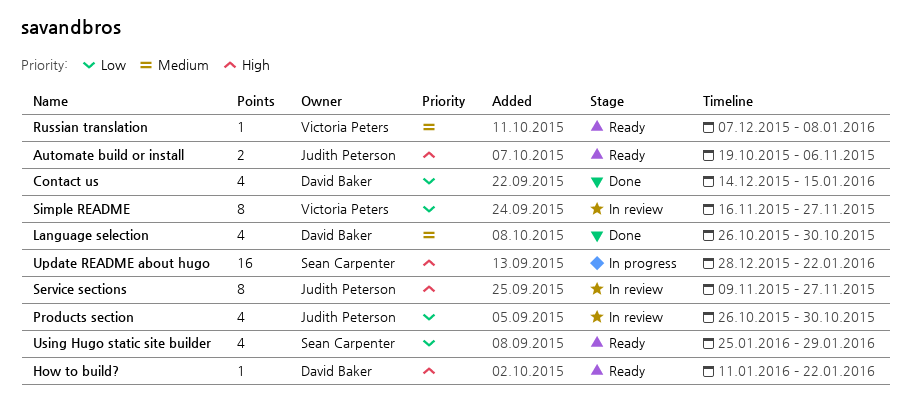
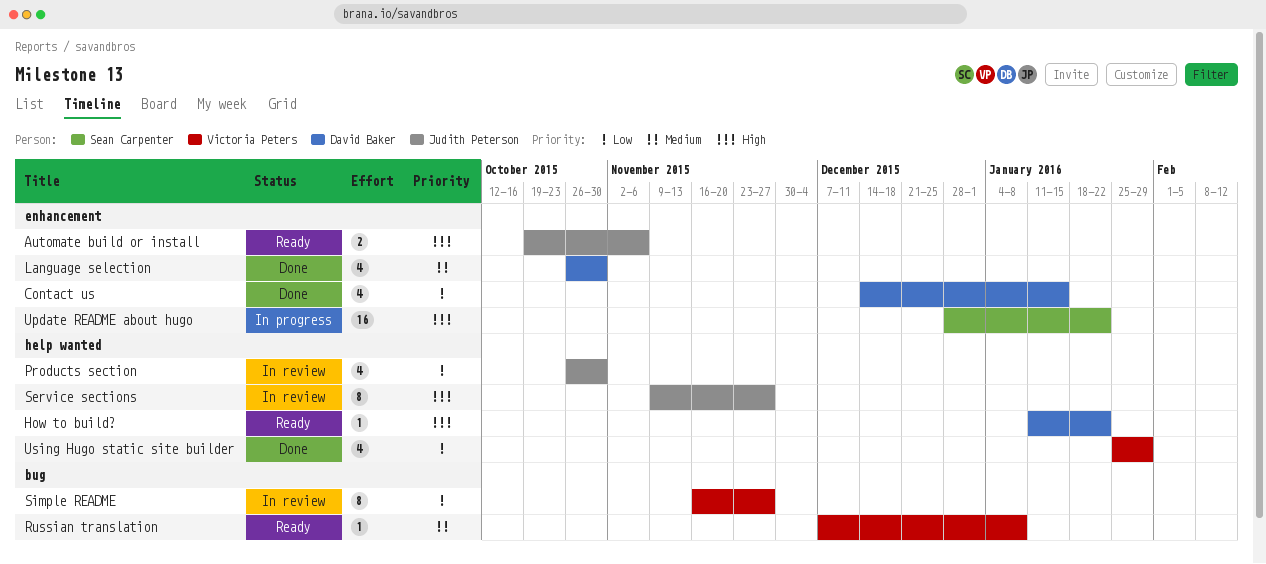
Using Hugo static site builder, status: Ready -> Done
Using Hugo static site builder, owner: Sean Carpenter -> Victoria Peters

